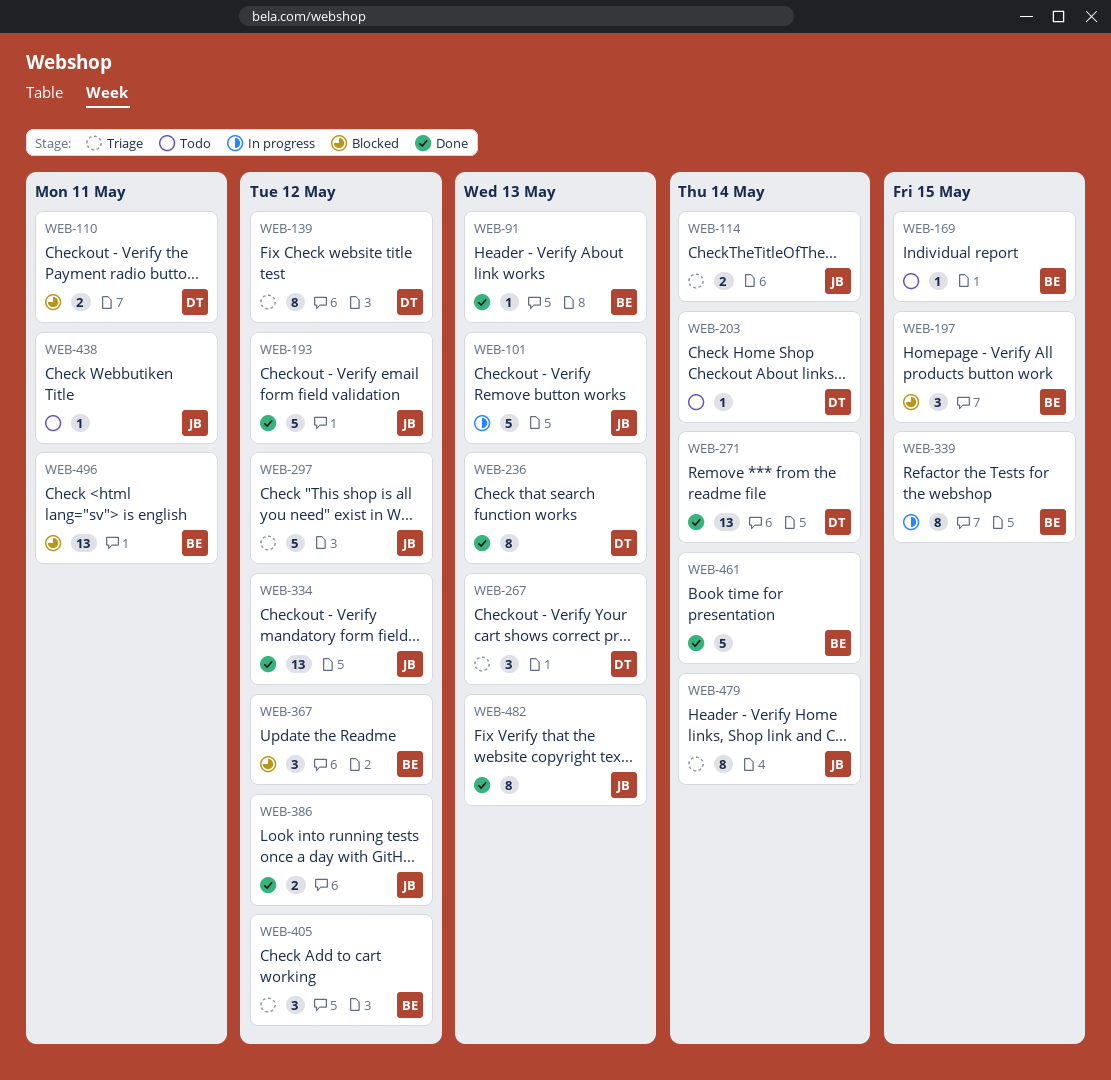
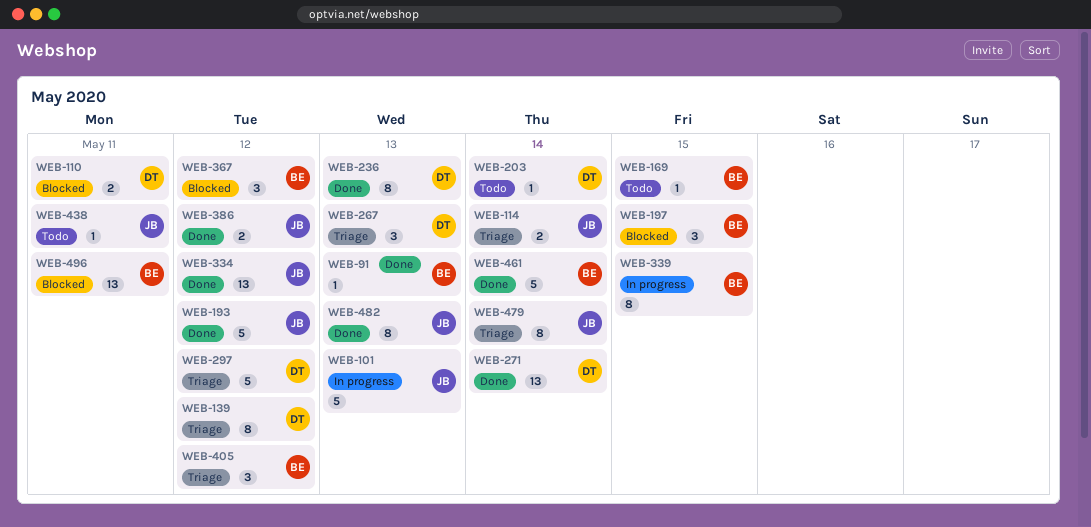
WEB-297, owner: JB -> DT

